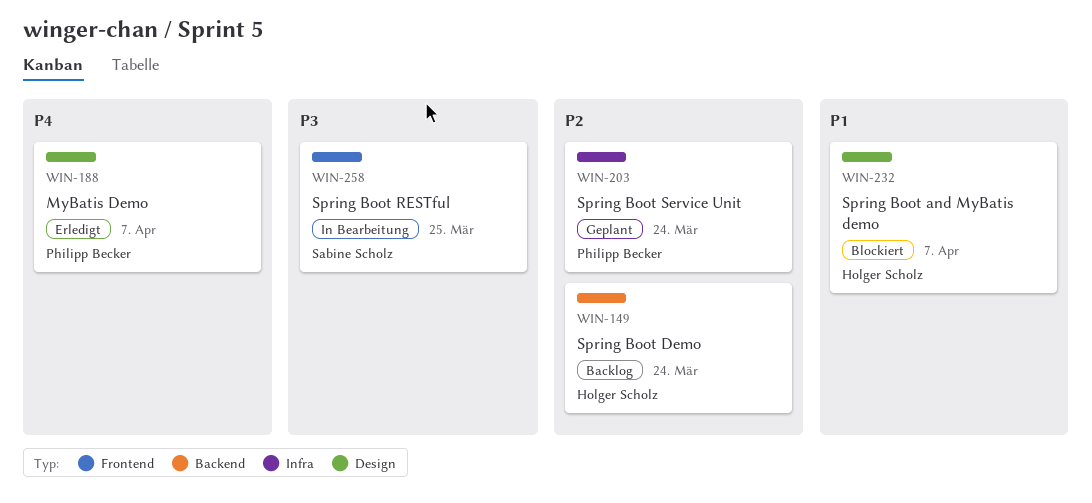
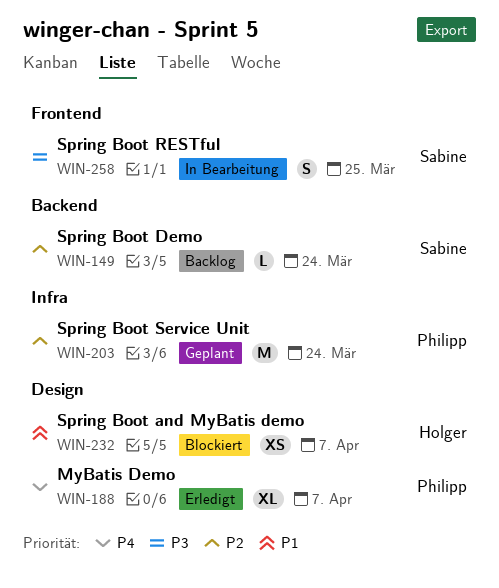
WIN-149, owner: Holger Scholz -> Sabine Scholz

